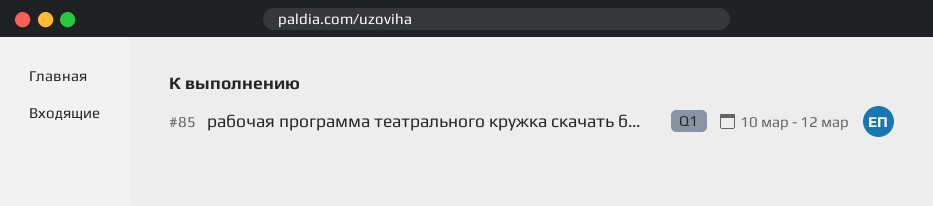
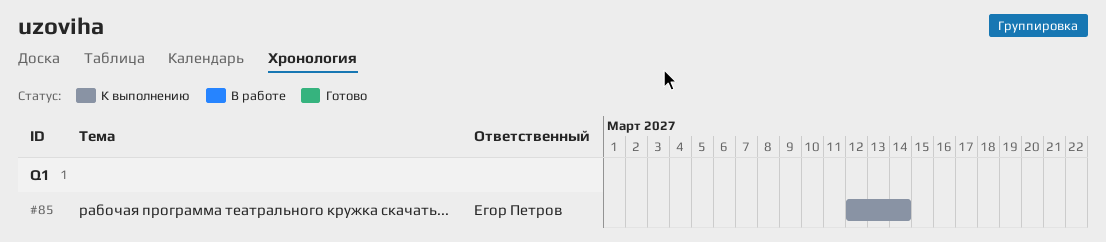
#85, start: Mar 10 -> Mar 12
#85, due: Mar 12 -> Mar 14

